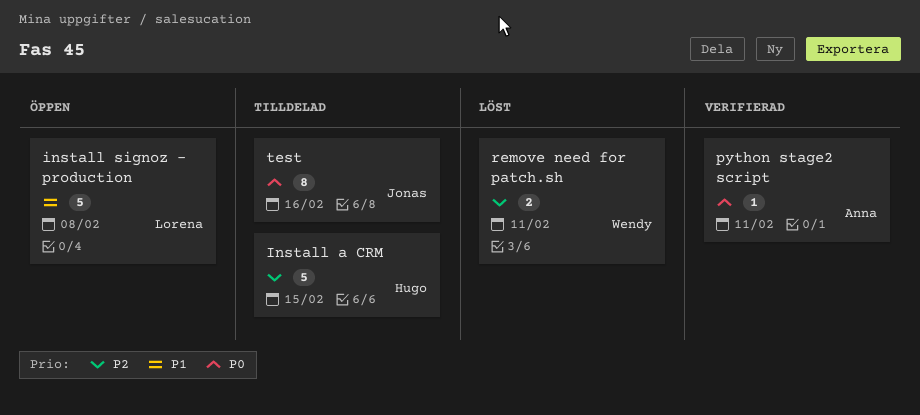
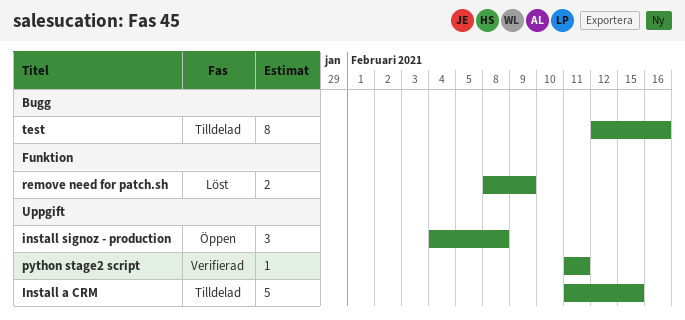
install signoz - production, estimate: 5 -> 3
remove need for patch.sh, due: Feb 11 -> Feb 9

